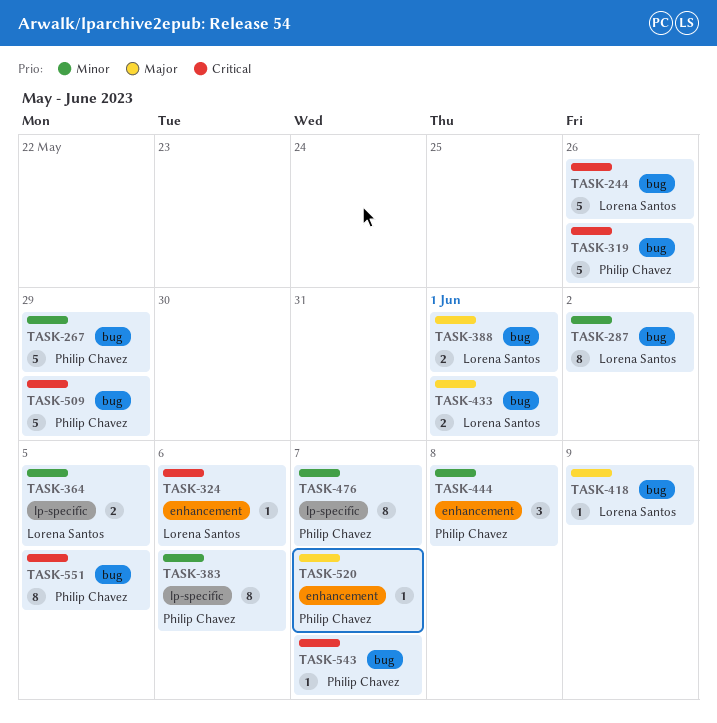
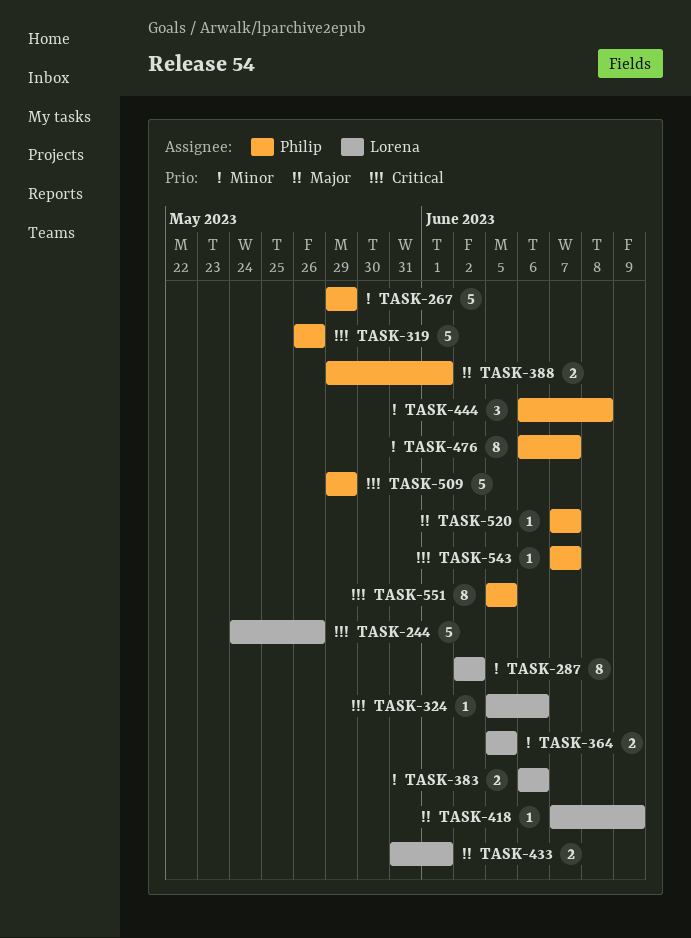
TASK-383, owner: Philip Chavez -> Lorena Santos
TASK-383, estimate: 8 -> 2
TASK-388, owner: Lorena Santos -> Philip Chavez

